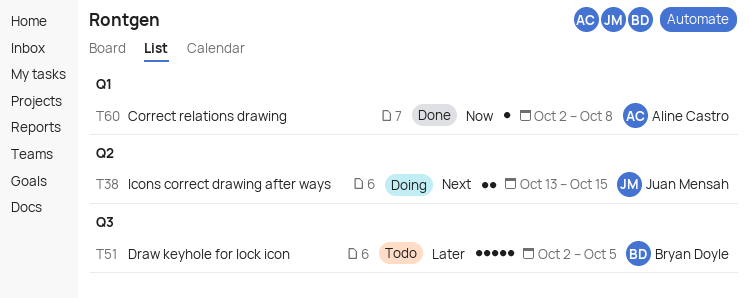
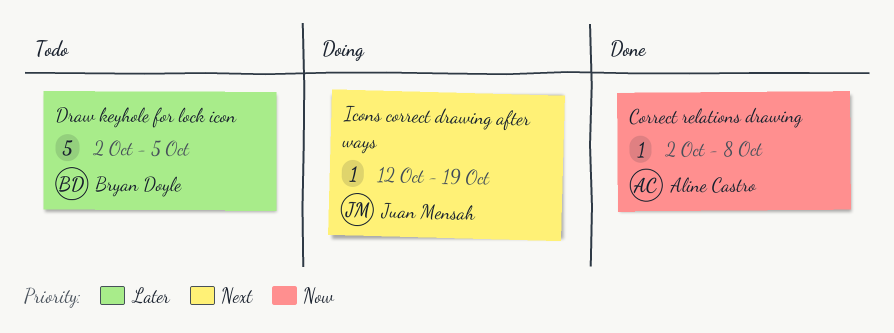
Icons correct drawing after ways, estimate: 2 -> 1
Icons correct drawing after ways, start: Oct 13 -> Oct 12
Icons correct drawing after ways, due: Oct 15 -> Oct 19

